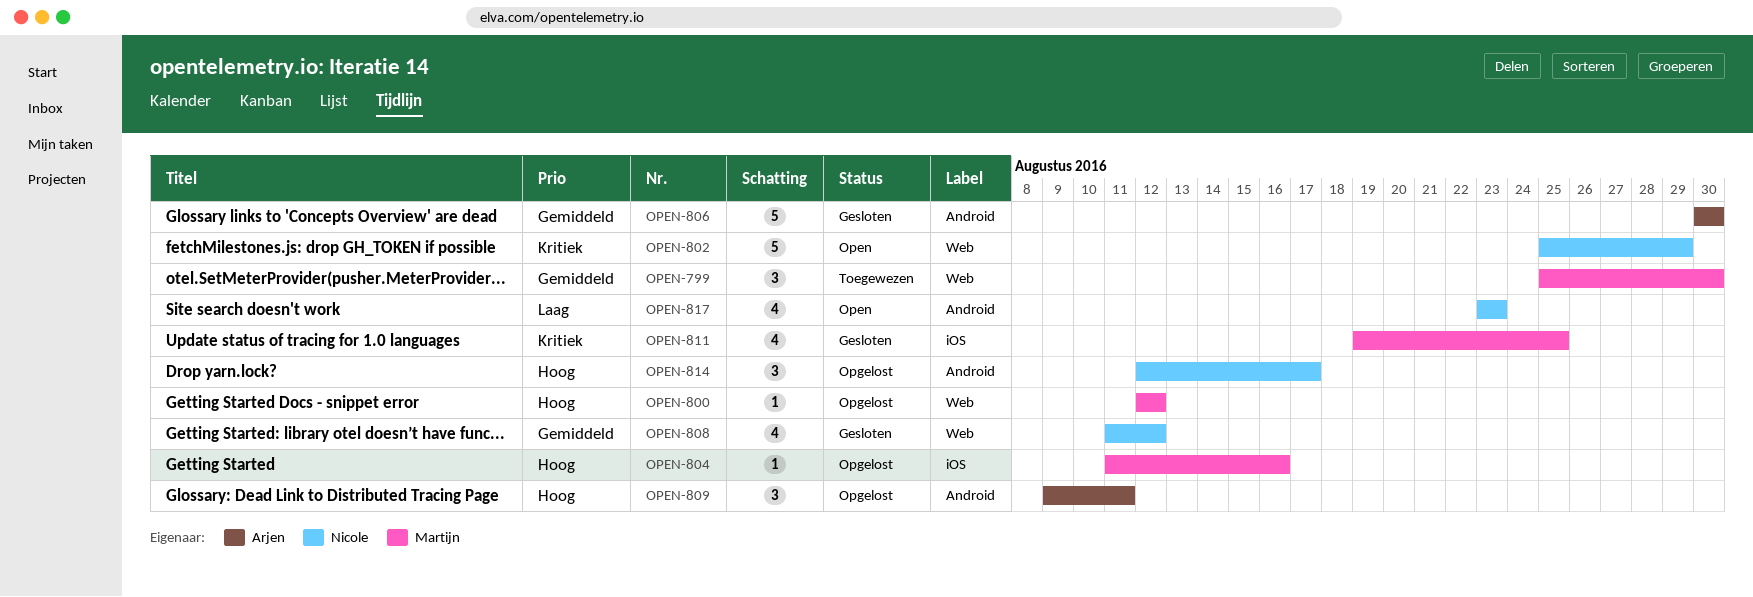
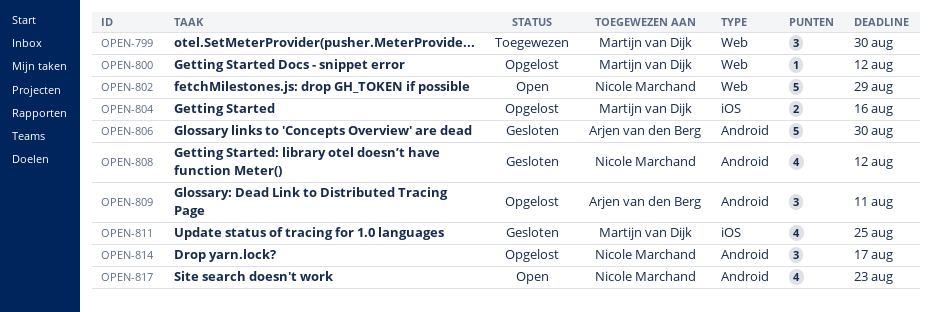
OPEN-804, estimate: 1 -> 2
OPEN-808, label: Web -> Android

